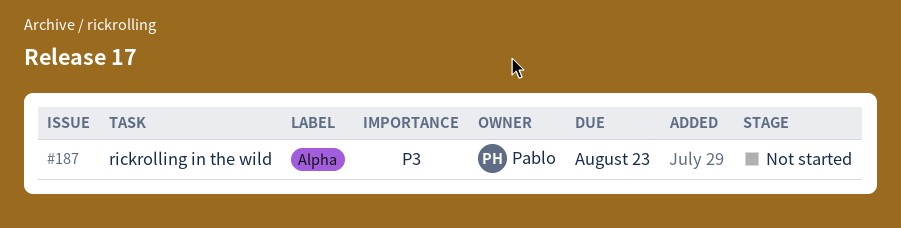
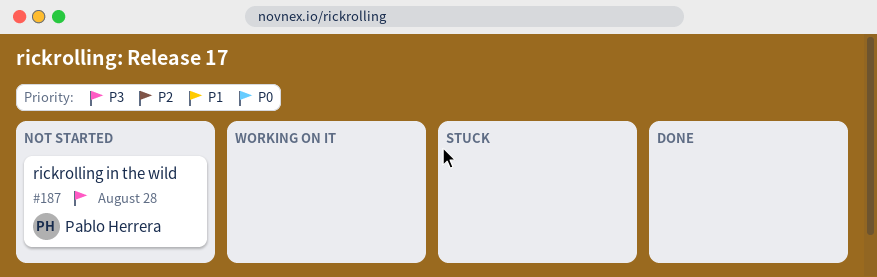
#187, due: Aug 23 -> Aug 28

